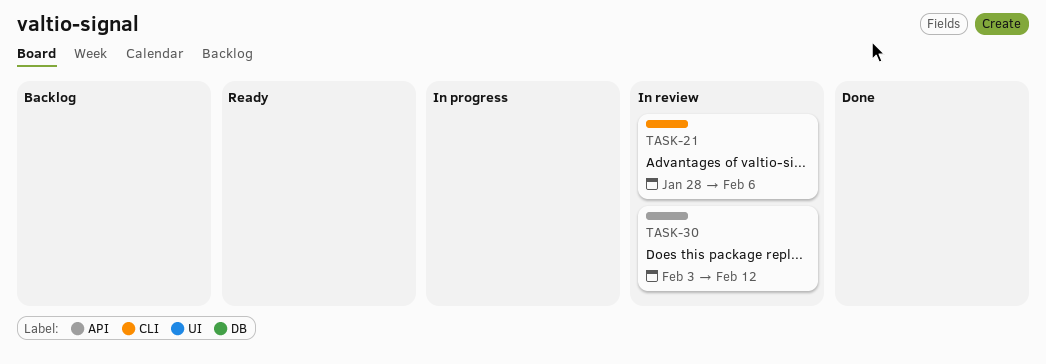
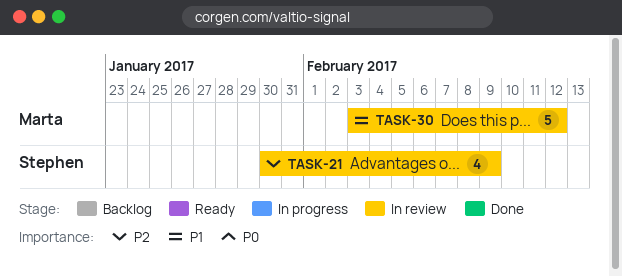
TASK-21, start: Jan 28 -> Jan 30
TASK-21, due: Feb 6 -> Feb 9

